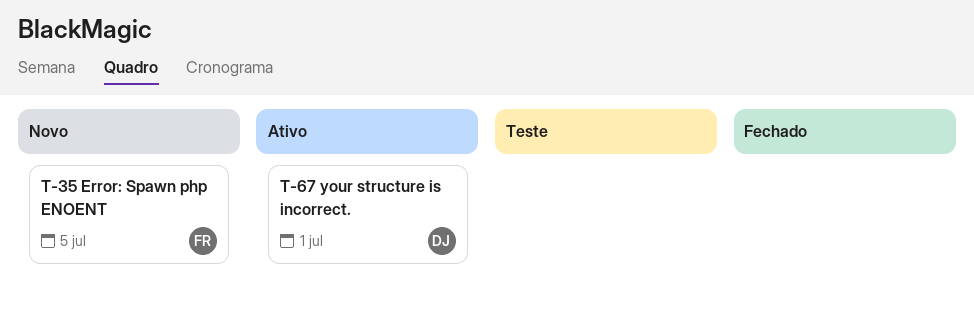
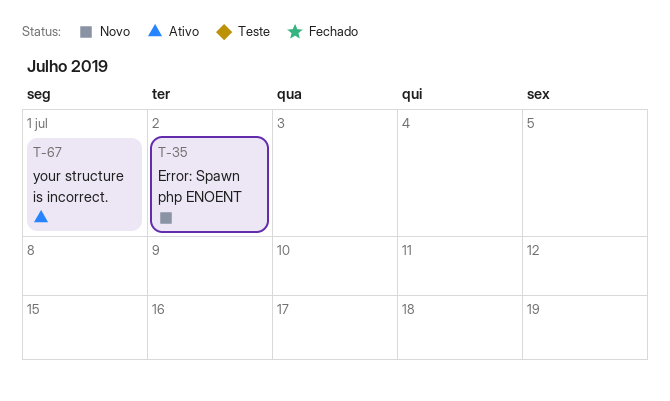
T-35, due: Jul 5 -> Jul 2

